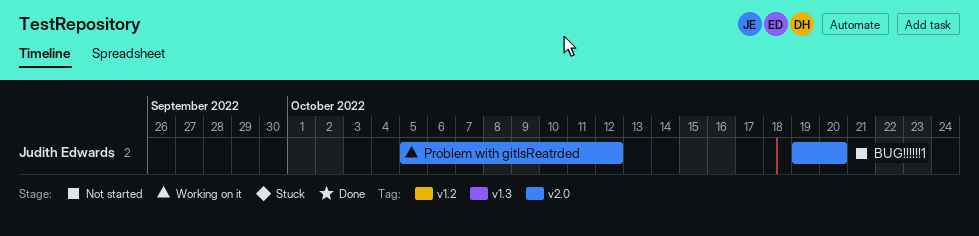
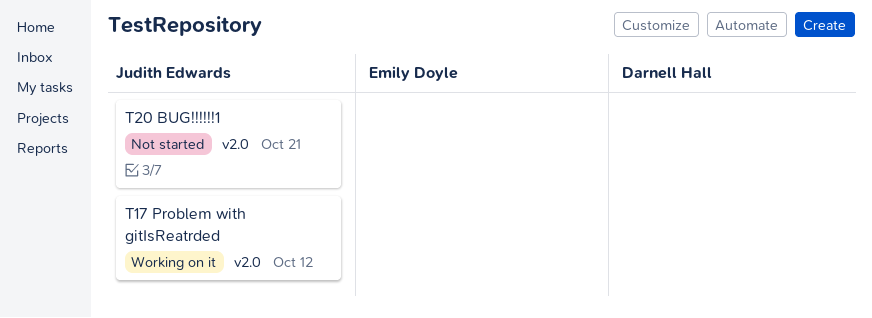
BUG!!!!!!1, due: Oct 20 -> Oct 21

